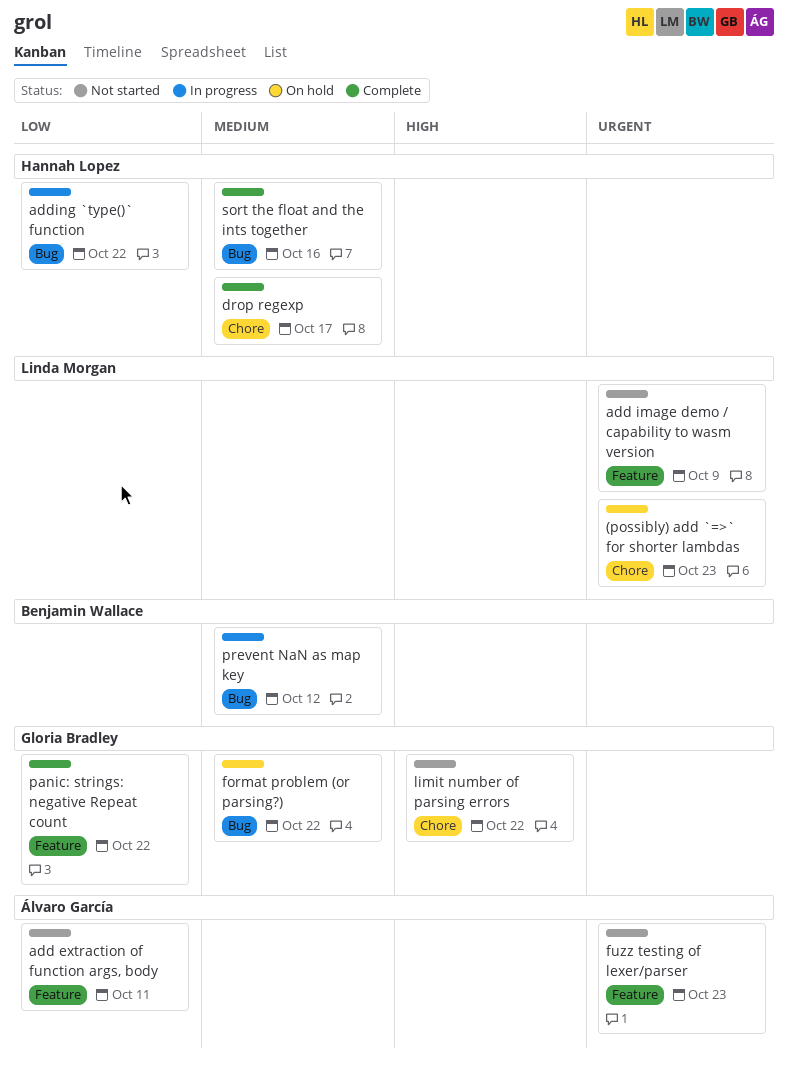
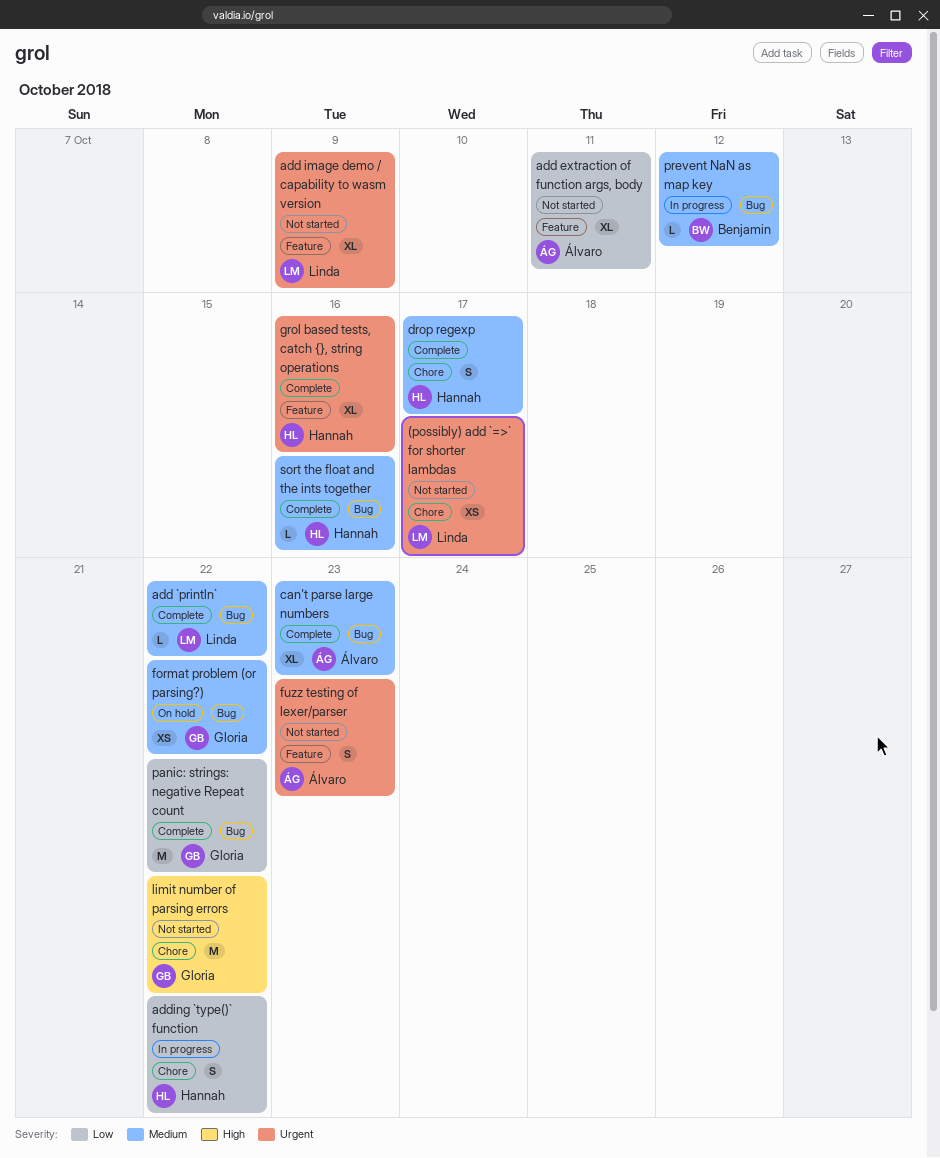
(possibly) add `=>` for shorter lambdas, status: On hold -> Not started
(possibly) add `=>` for shorter lambdas, due: Oct 23 -> Oct 17
add `println`: none -> present
adding `type()` function, label: Bug -> Chore
can't parse large numbers: none -> present
grol based tests, catch {}, string operations: none -> present
panic: strings: negative Repeat count, label: Feature -> Bug

